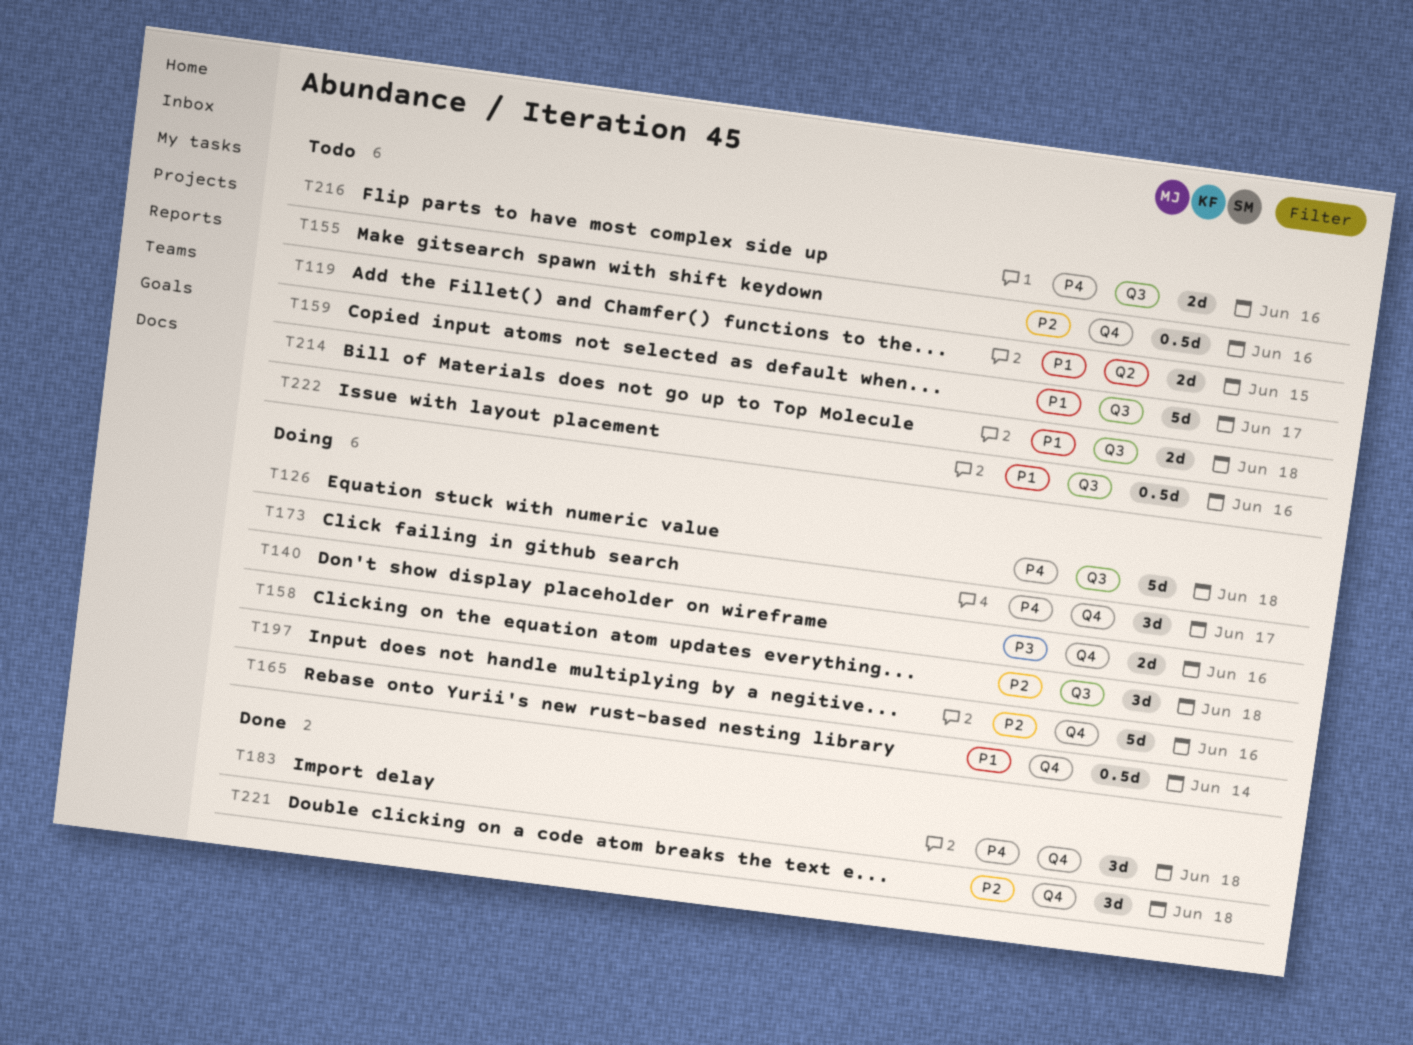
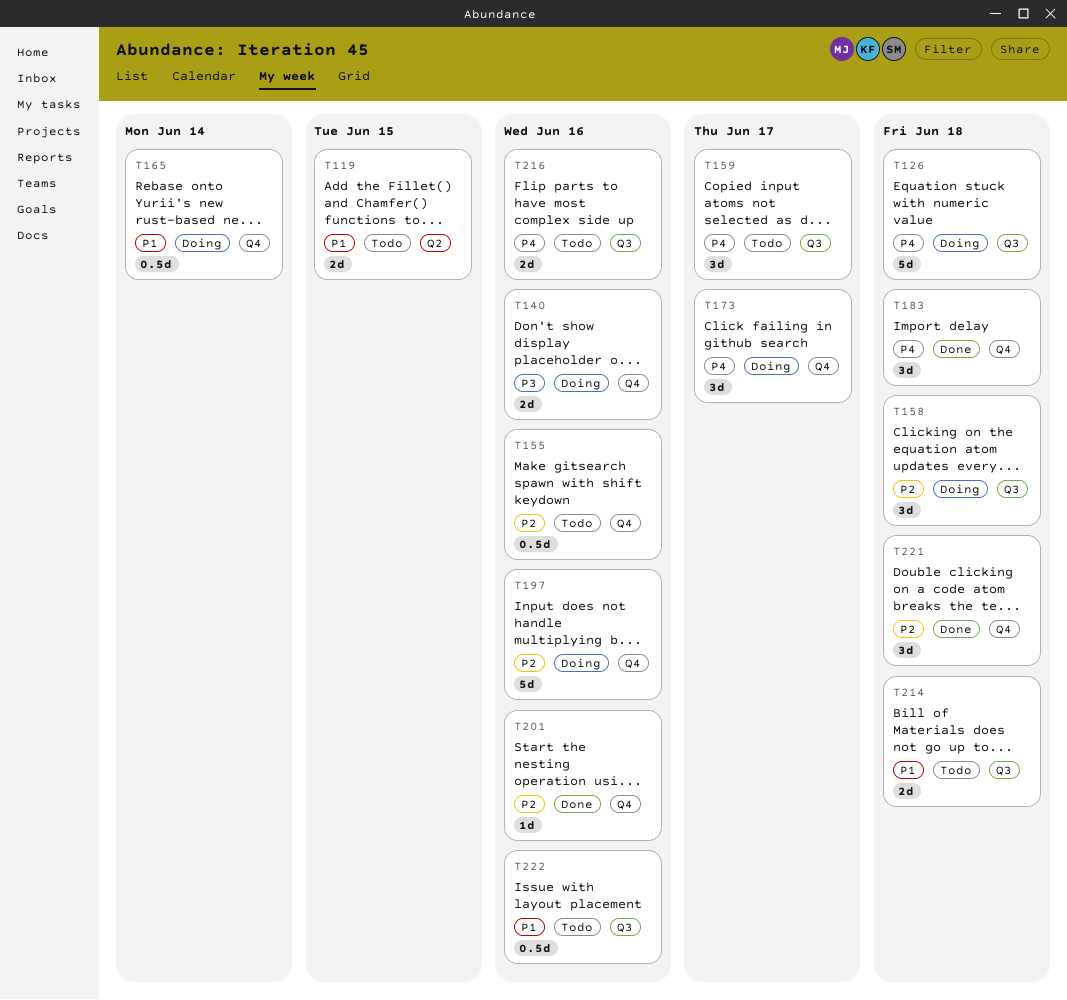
T159, priority: P1 -> P4
T159, estimate: 5d -> 3d
T201: none -> present

